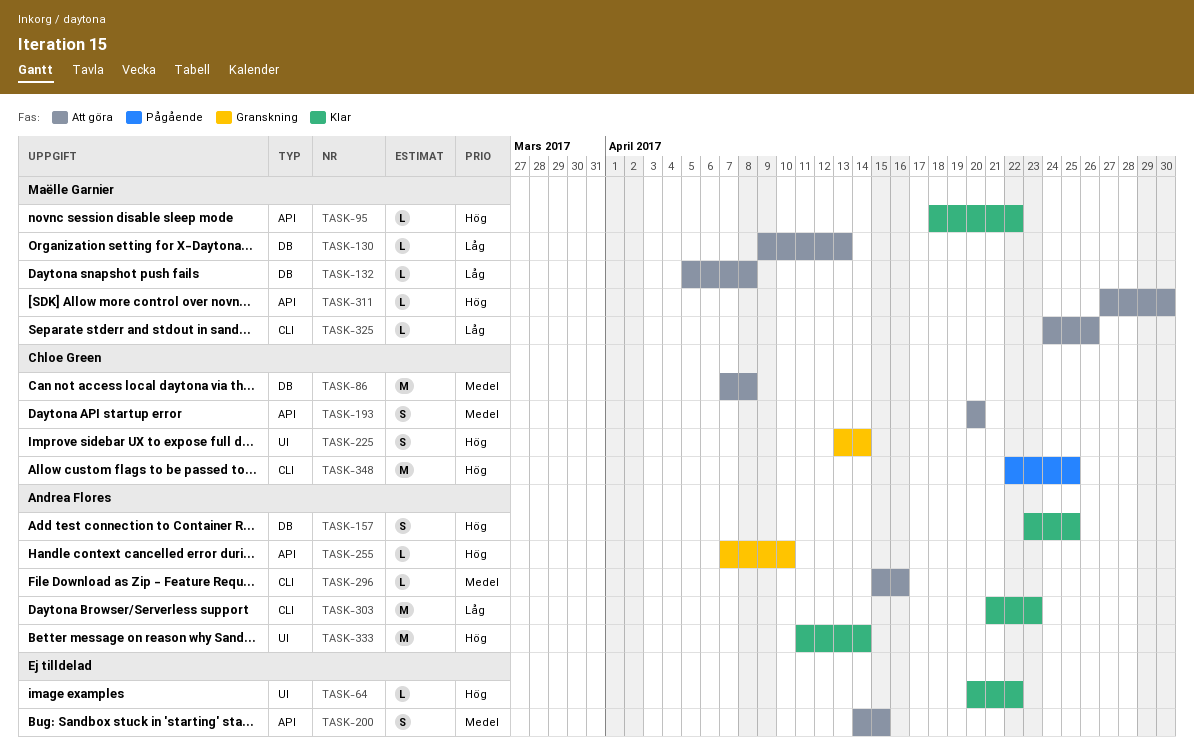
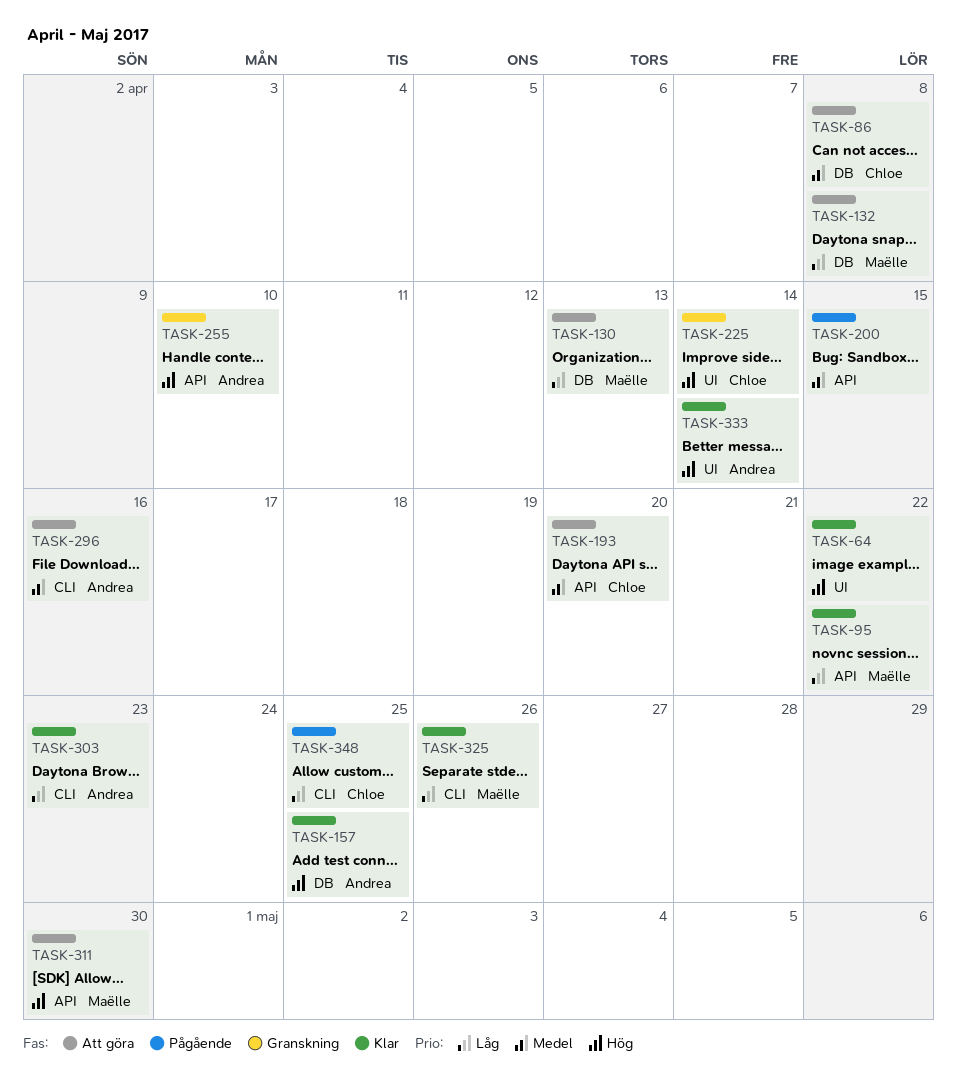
TASK-95, priority: Hög -> Låg
TASK-200, status: Att göra -> Pågående
TASK-325, status: Att göra -> Klar
TASK-348, priority: Hög -> Låg

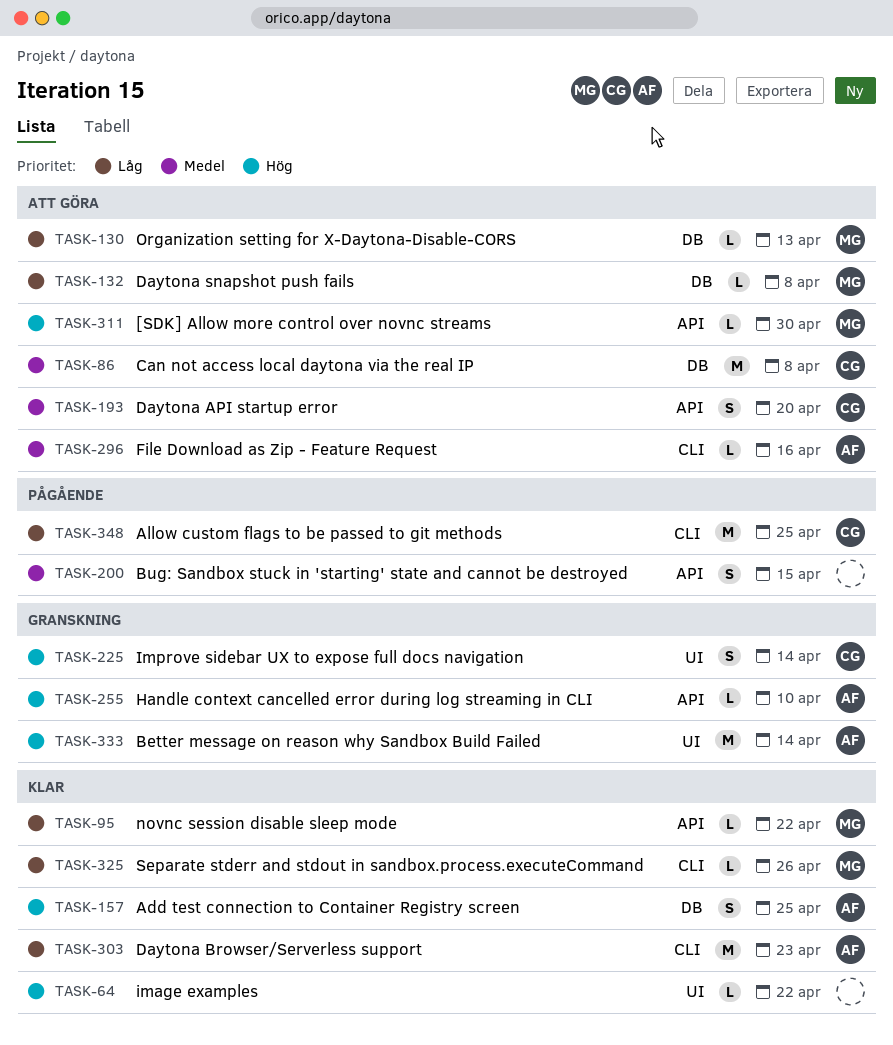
TASK-333, status: Klar -> Granskning

